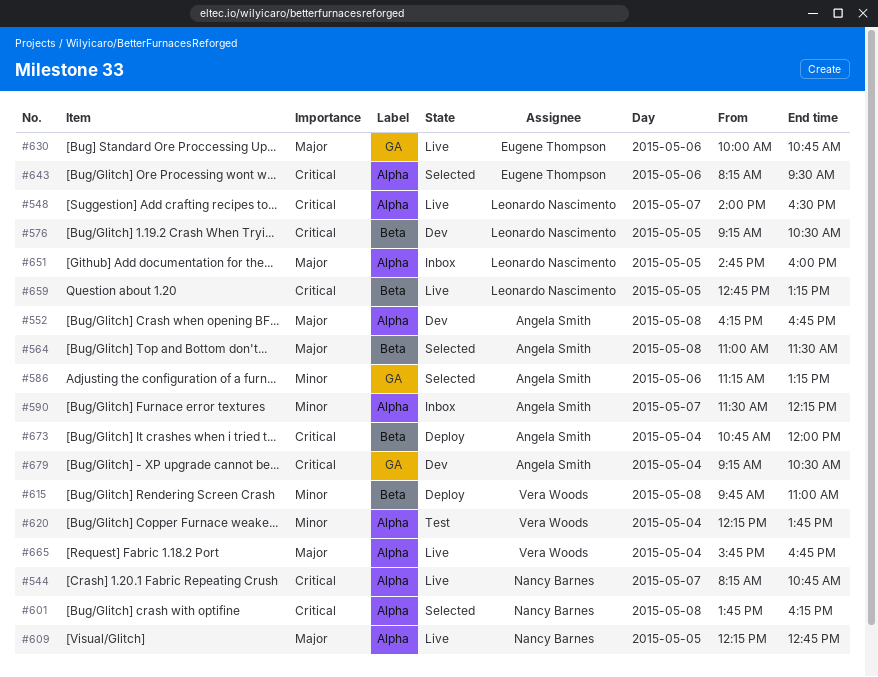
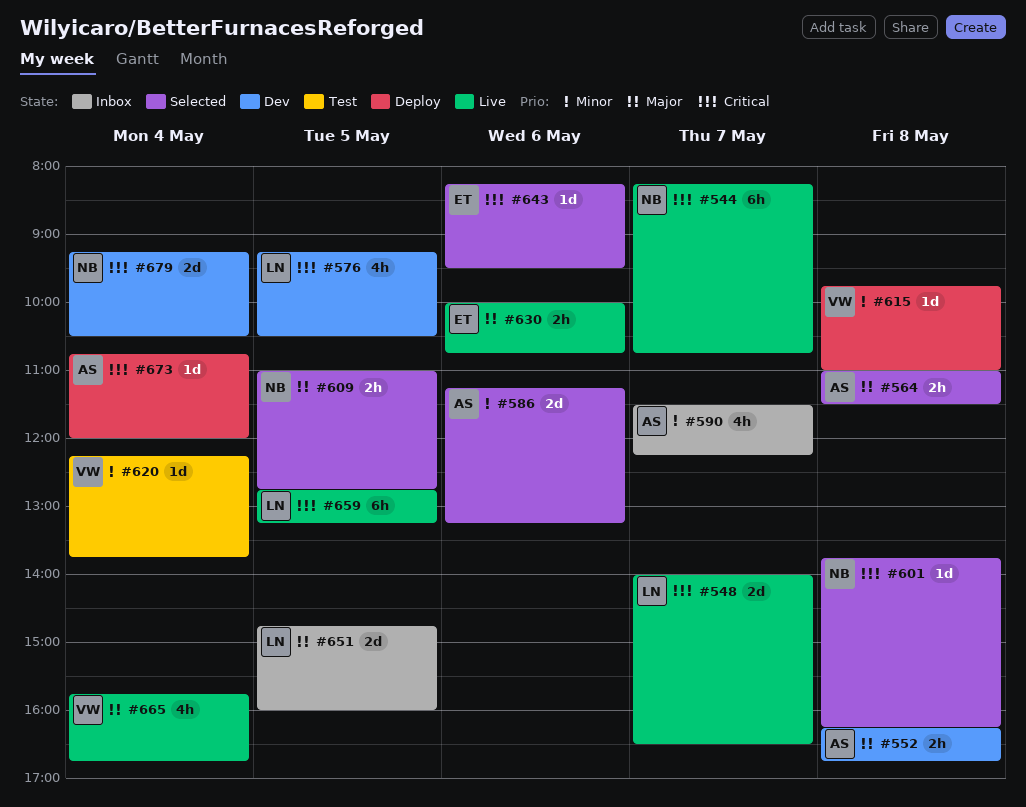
#609, status: Live -> Selected
#609, begins: 12:15 -> 11:00
#679, owner: Angela Smith -> Nancy Barnes

